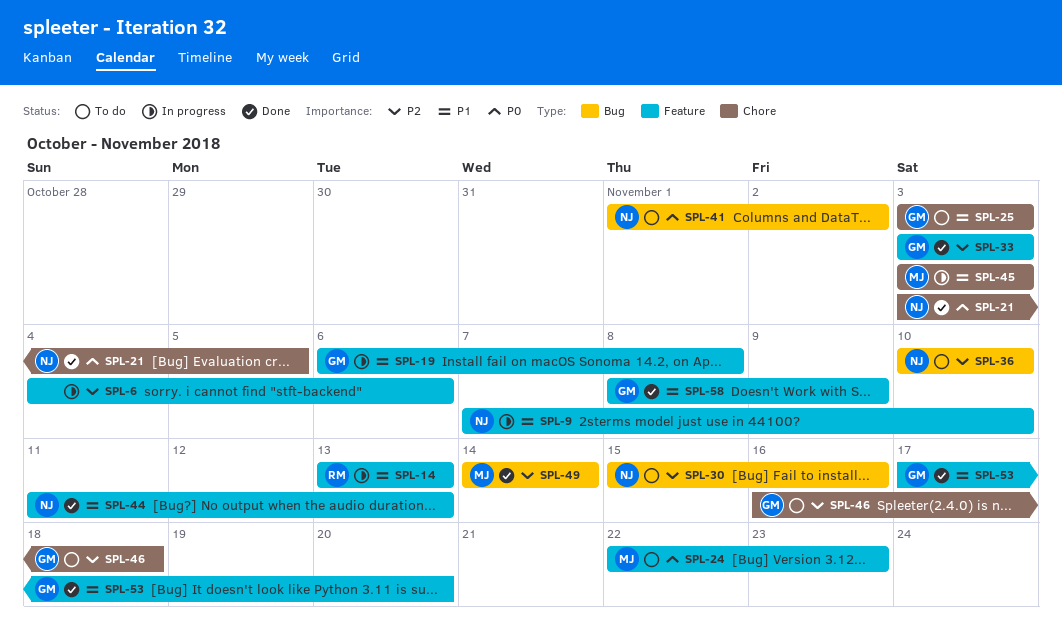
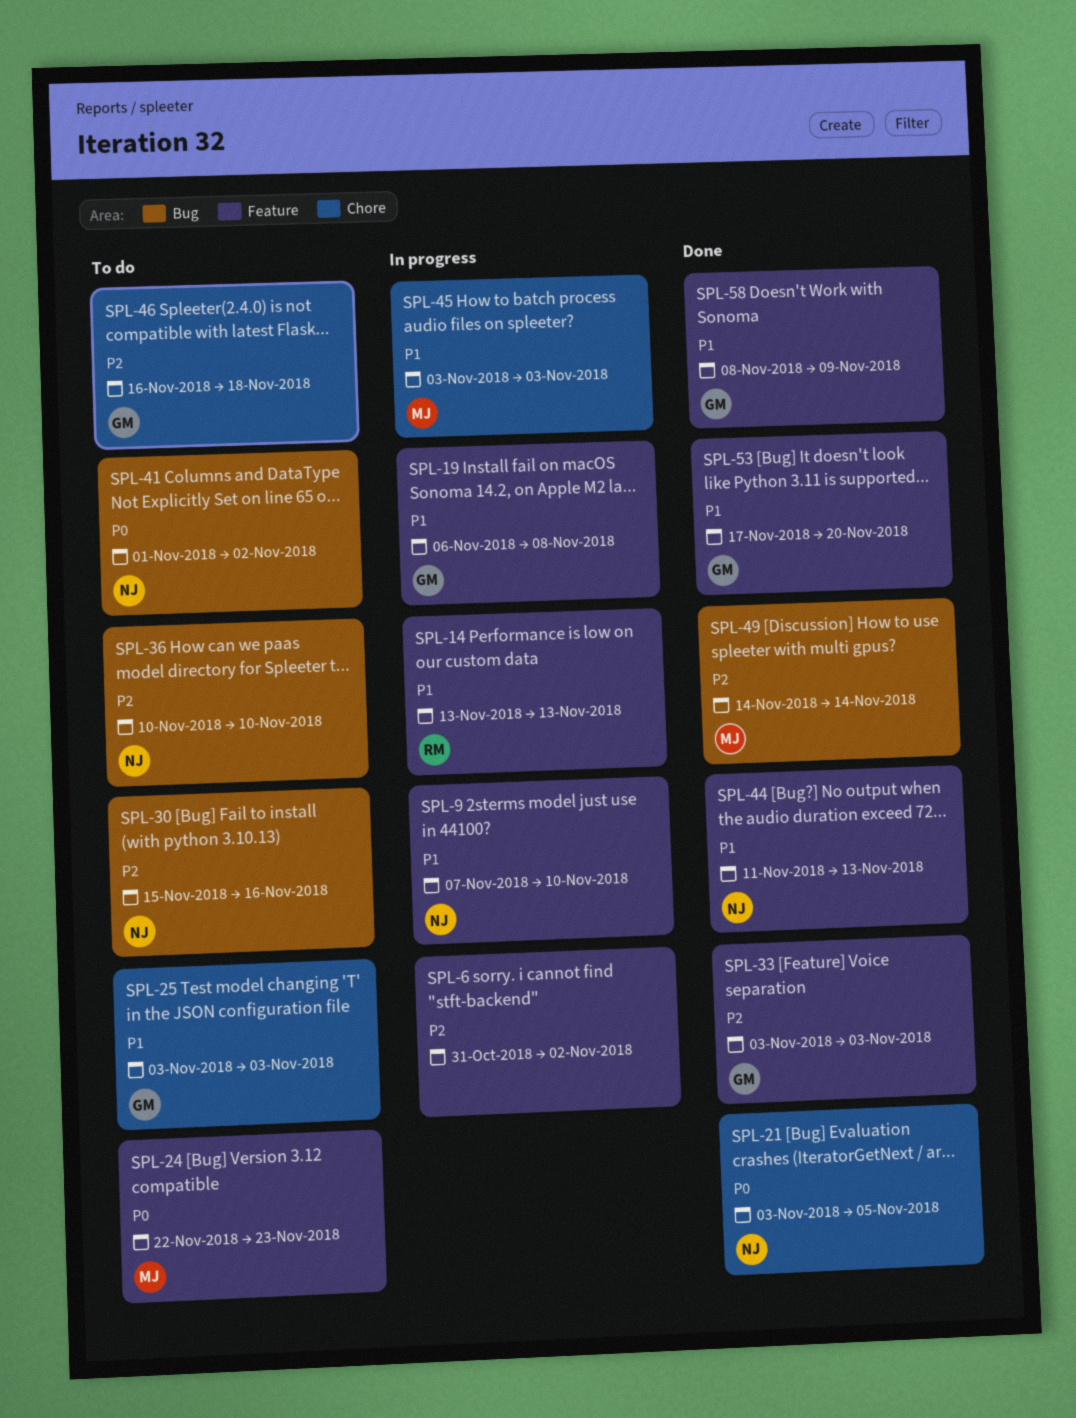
SPL-6, start: Nov 4 -> Oct 31
SPL-6, due: Nov 6 -> Nov 2

